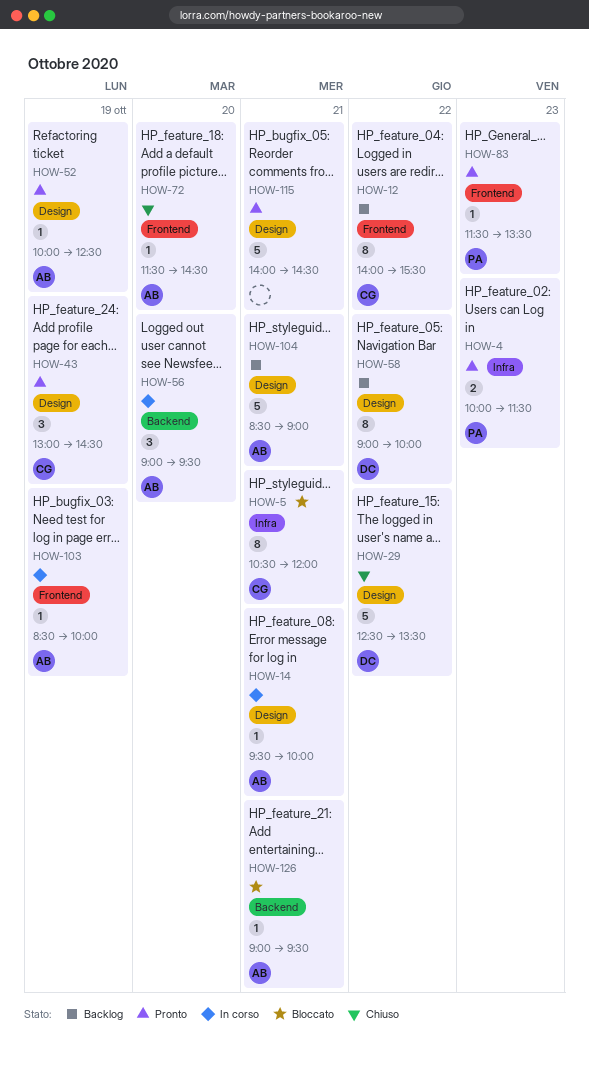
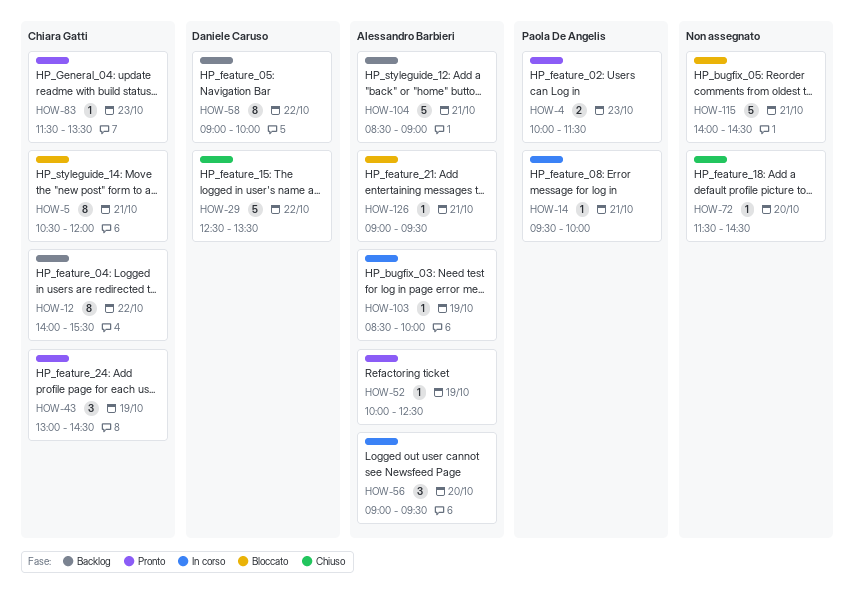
HOW-14, owner: Alessandro Barbieri -> Paola De Angelis
HOW-72, owner: Alessandro Barbieri -> none
HOW-83, owner: Paola De Angelis -> Chiara Gatti
HOW-115, status: Pronto -> Bloccato

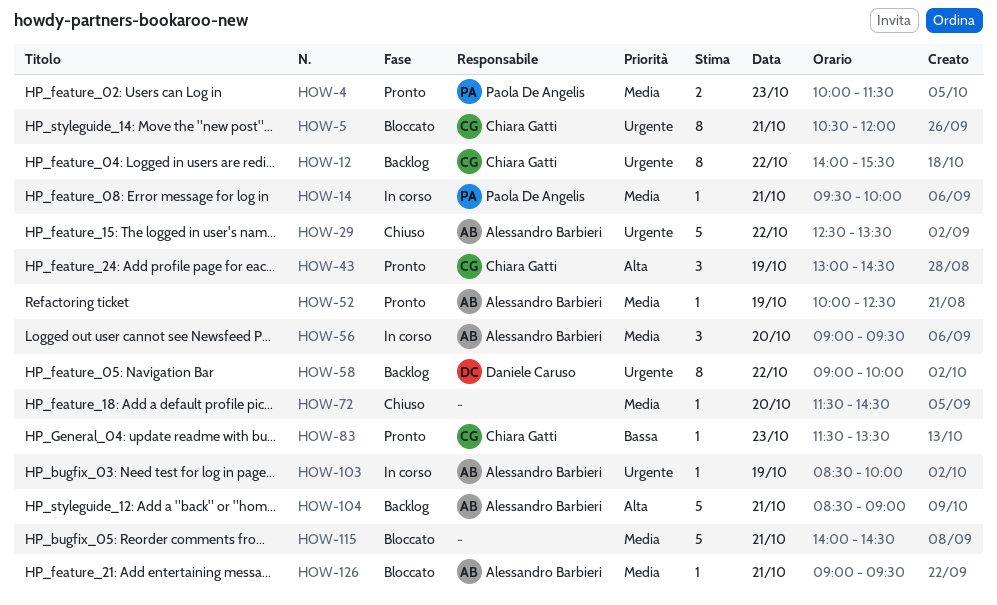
HOW-29, owner: Daniele Caruso -> Alessandro Barbieri

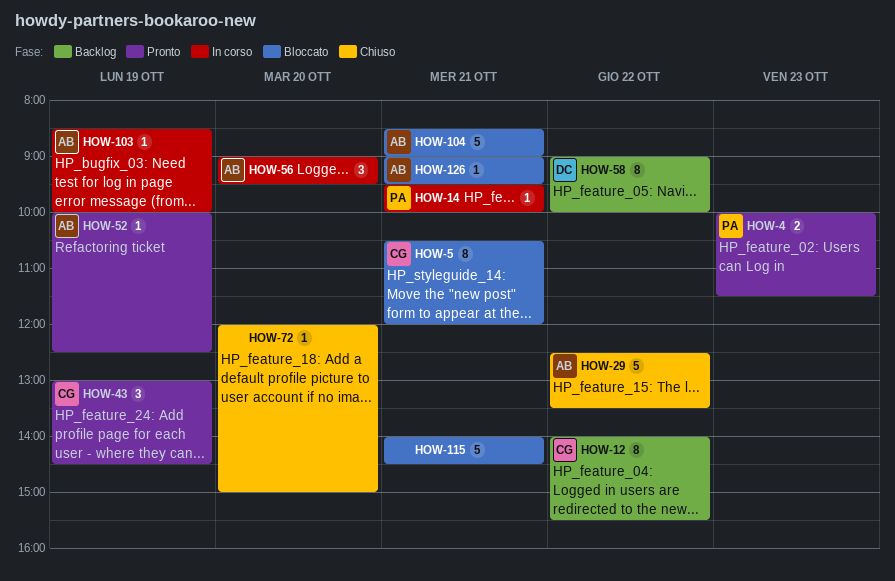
HOW-72, begins: 11:30 -> 12:00
HOW-72, ends: 14:30 -> 15:00
HOW-83: present -> none
HOW-104, status: Backlog -> Bloccato

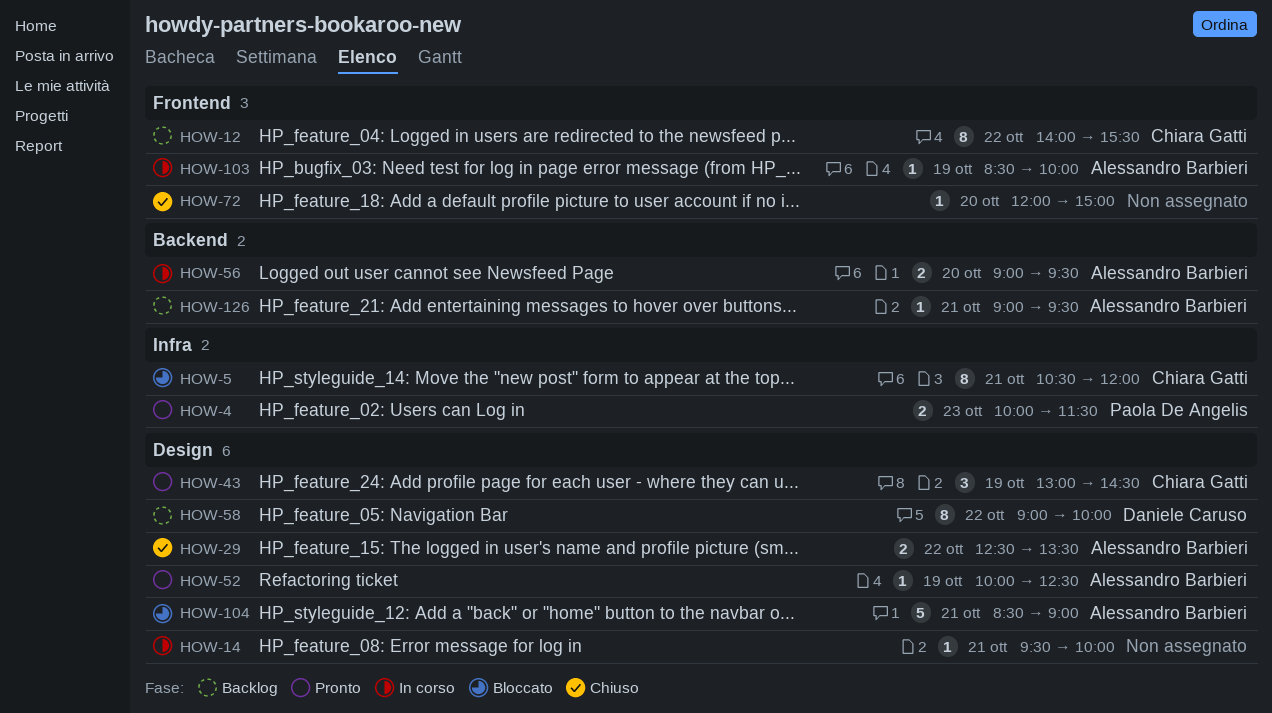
HOW-14, owner: Paola De Angelis -> none
HOW-29, estimate: 5 -> 2
HOW-56, estimate: 3 -> 2
HOW-115: present -> none
HOW-126, status: Bloccato -> Backlog

